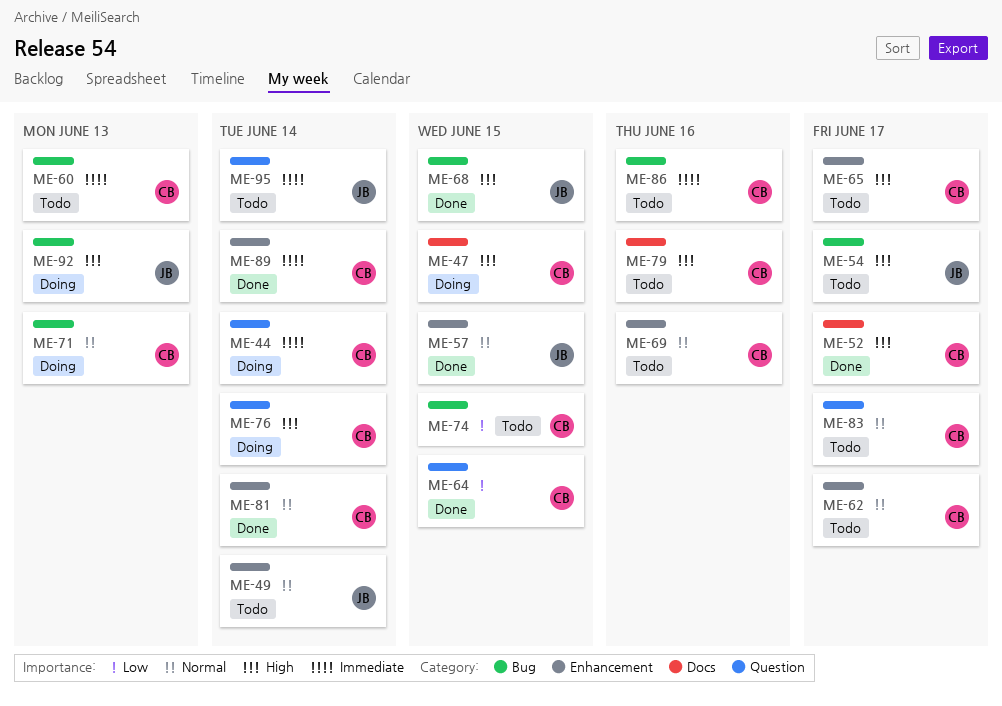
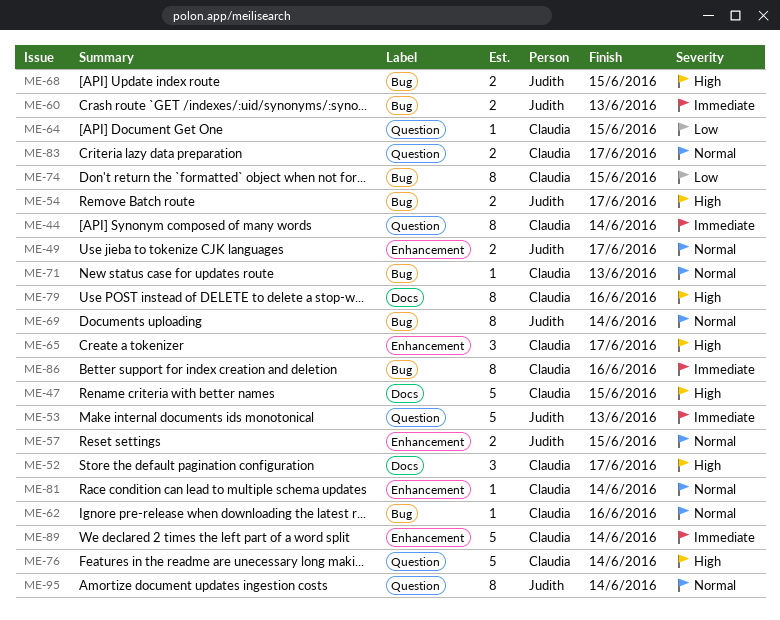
ME-49, due: Jun 14 -> Jun 17
ME-53: none -> present
ME-60, owner: Claudia -> Judith
ME-62, label: Enhancement -> Bug
ME-62, due: Jun 17 -> Jun 16
ME-69, owner: Claudia -> Judith
ME-69, label: Enhancement -> Bug
ME-69, due: Jun 16 -> Jun 14
ME-92: present -> none
ME-95, priority: Immediate -> Normal

